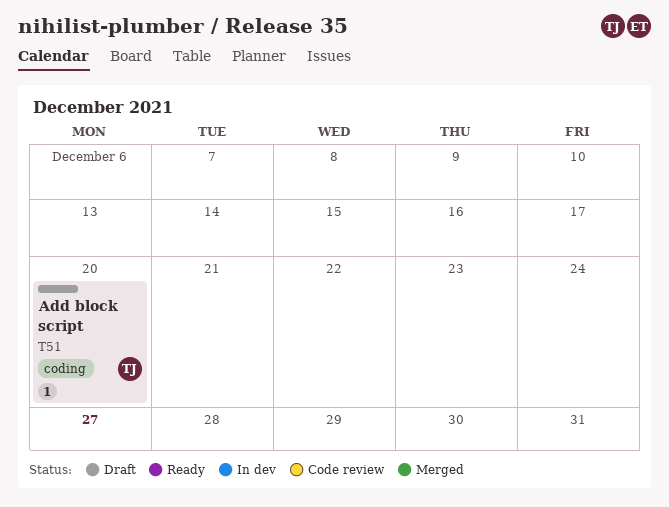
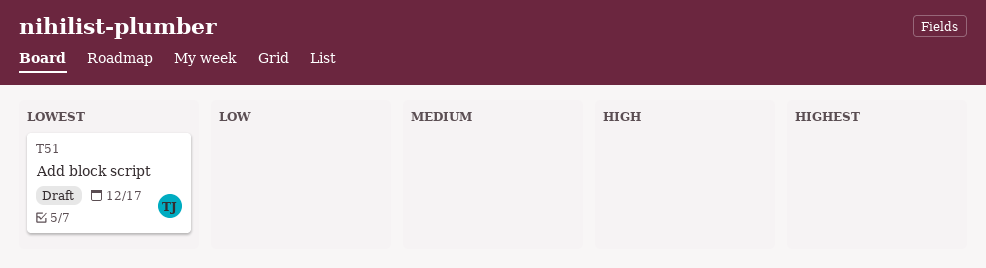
T51, due: Dec 20 -> Dec 17

